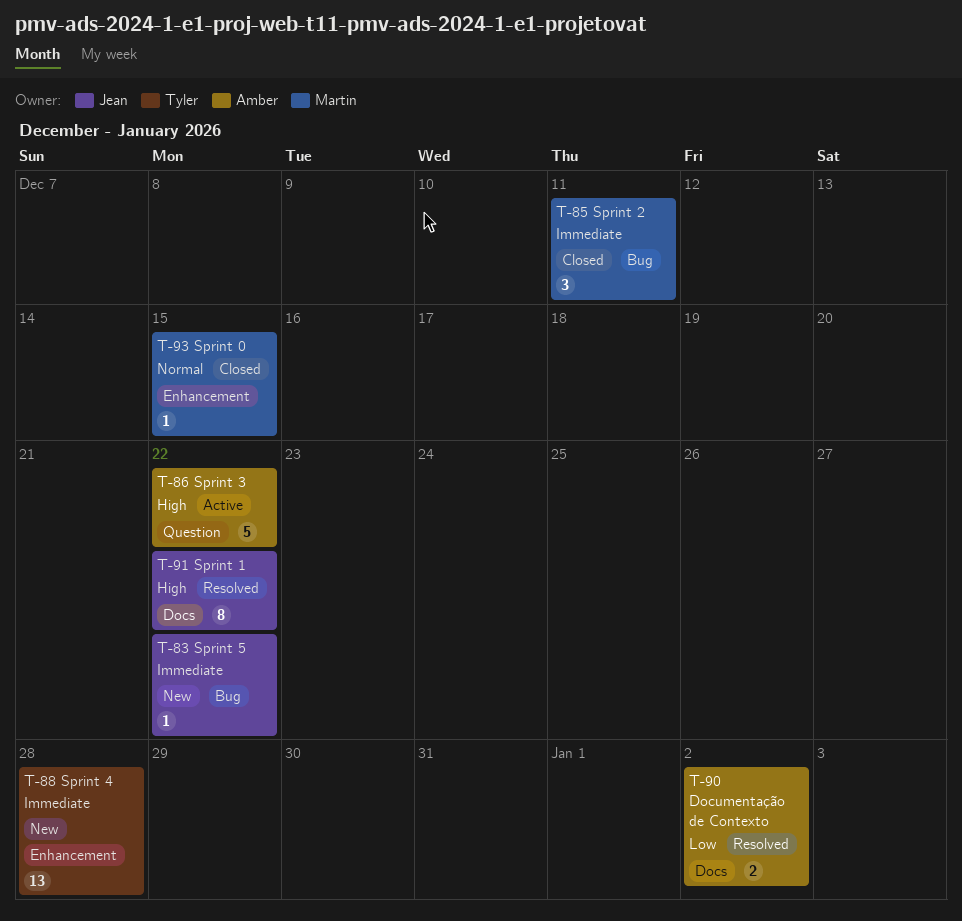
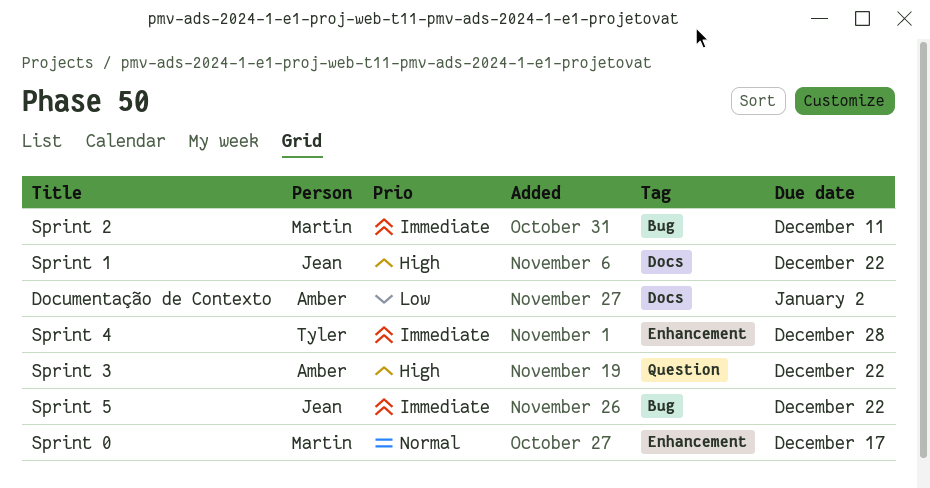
Sprint 0, due: Dec 15 -> Dec 17

